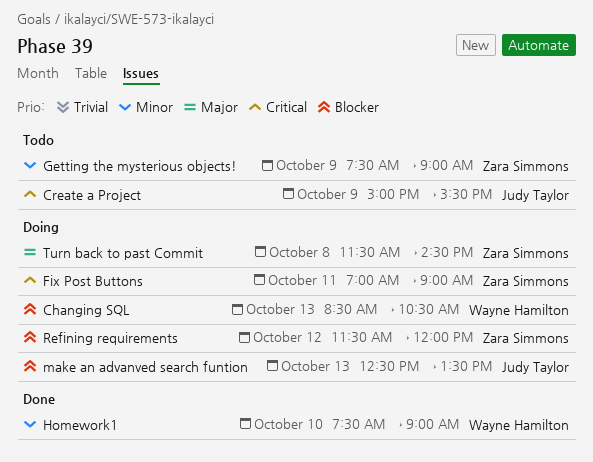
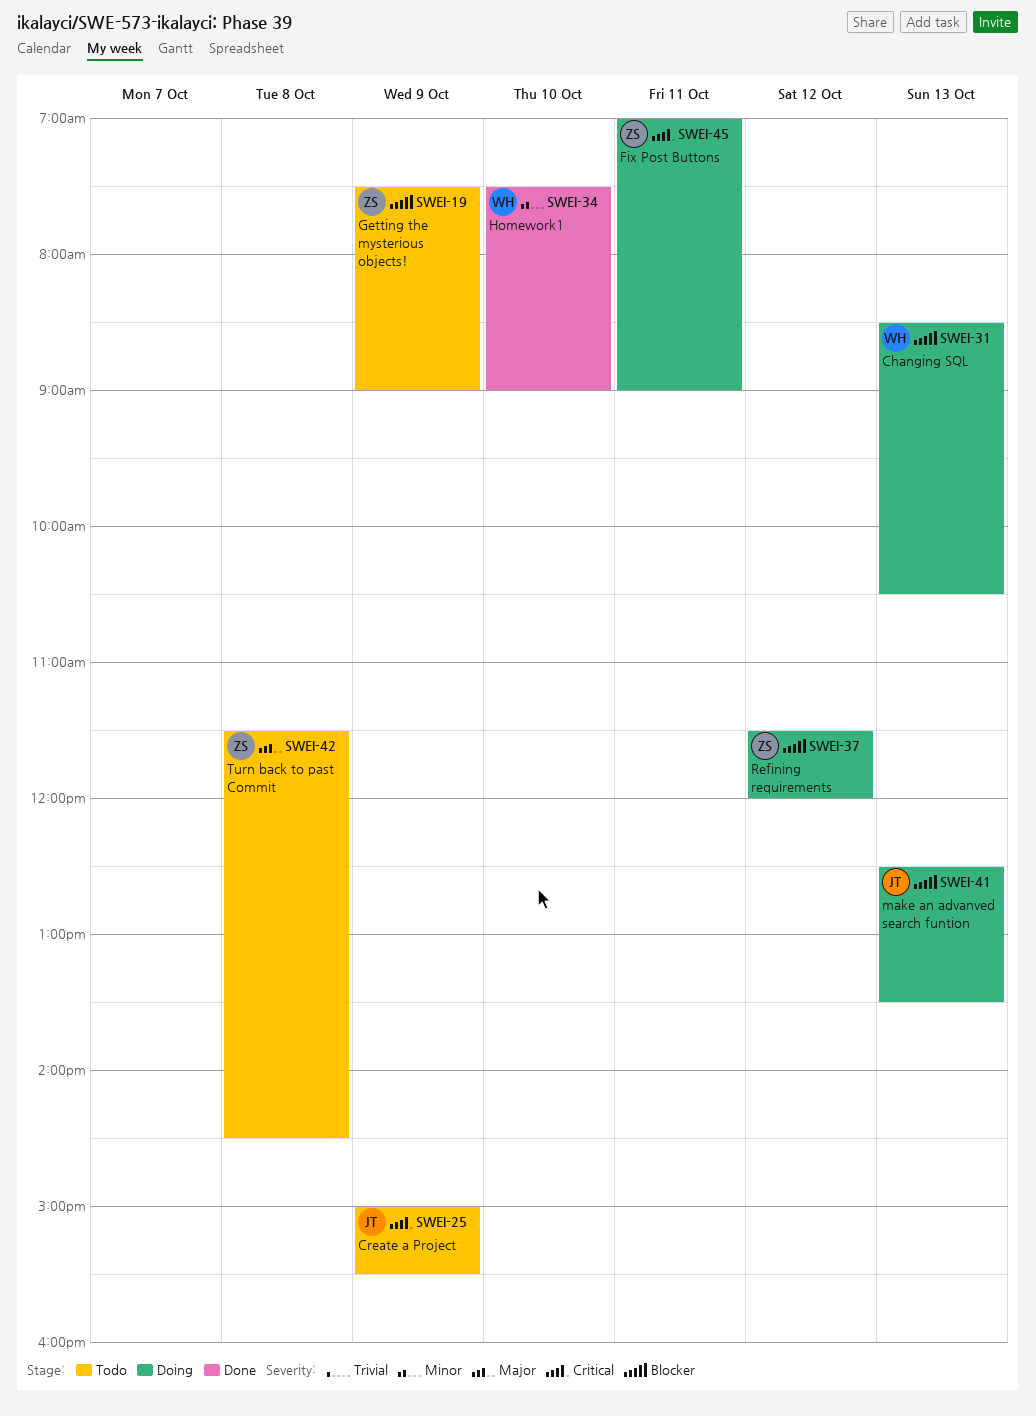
Getting the mysterious objects!, priority: Minor -> Blocker
Turn back to past Commit, status: Doing -> Todo

